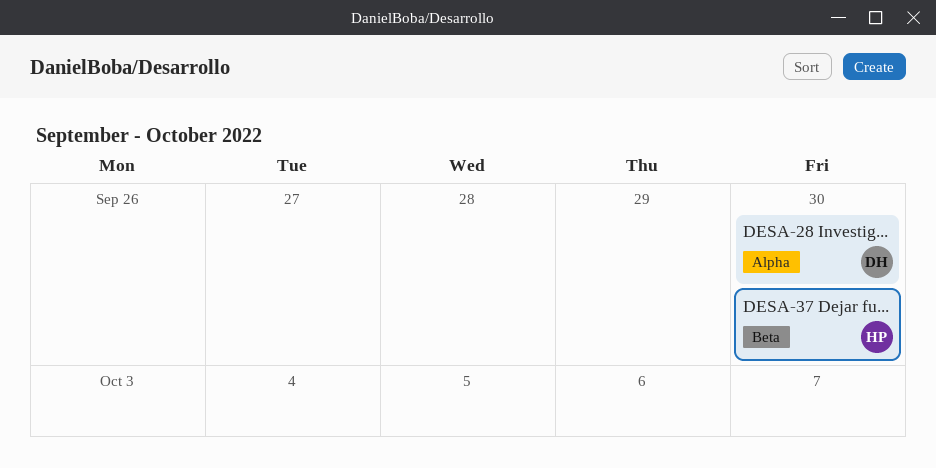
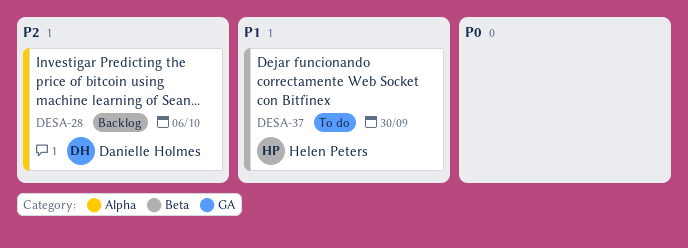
DESA-28, due: Sep 30 -> Oct 6

